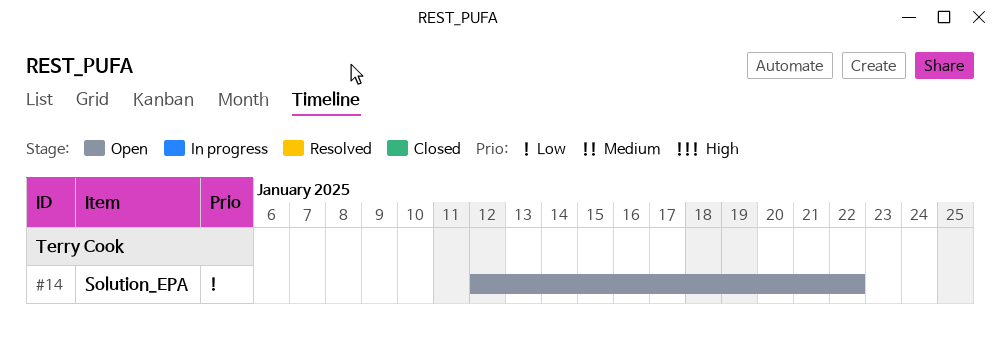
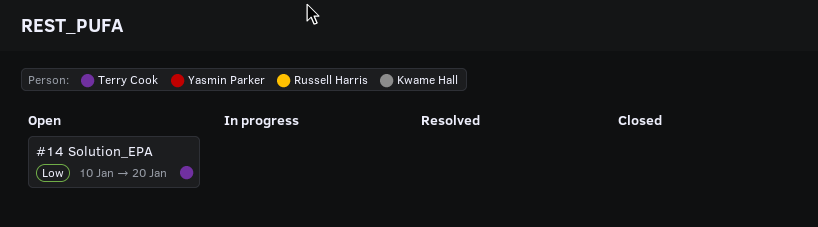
#14, start: Jan 12 -> Jan 10
#14, due: Jan 22 -> Jan 20

